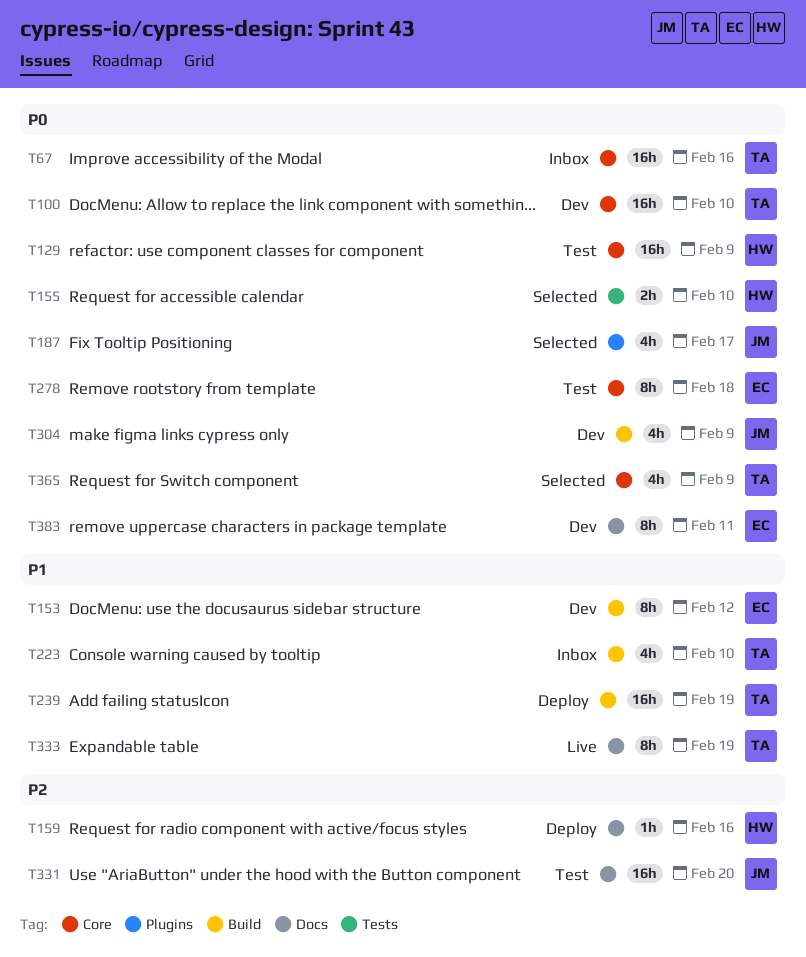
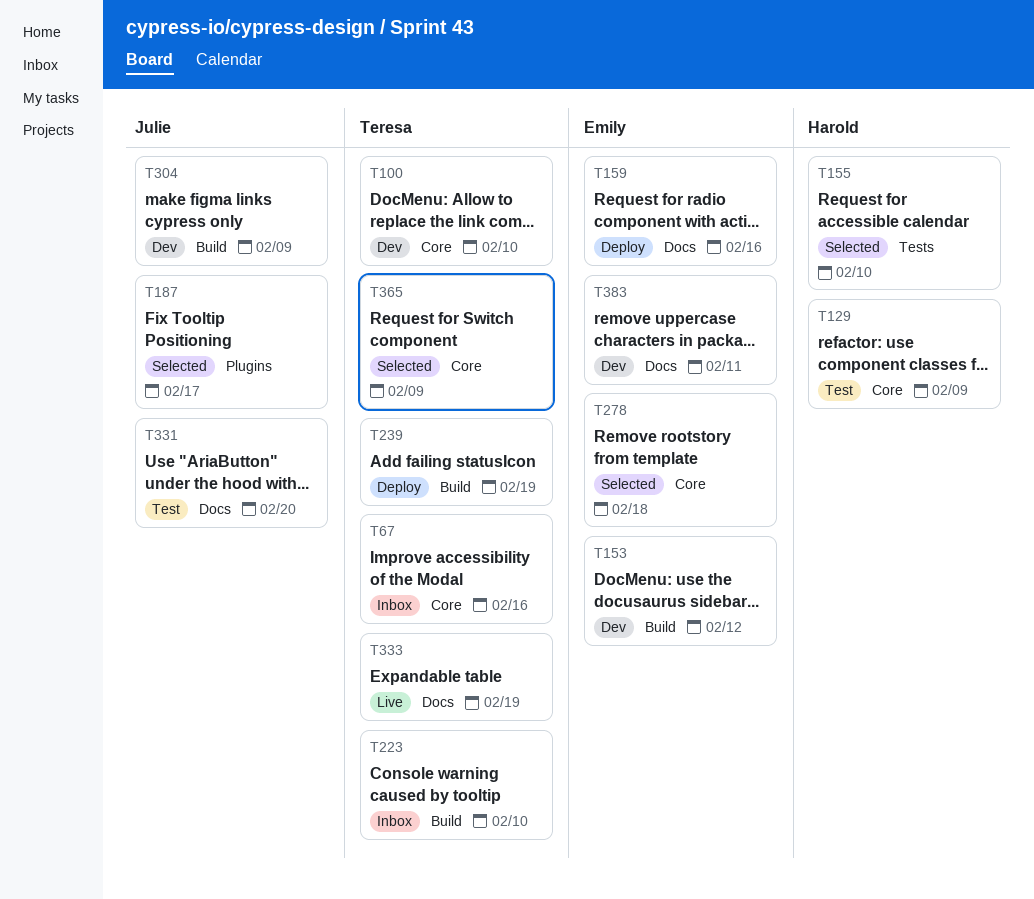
T159, owner: Harold -> Emily
T278, status: Test -> Selected

